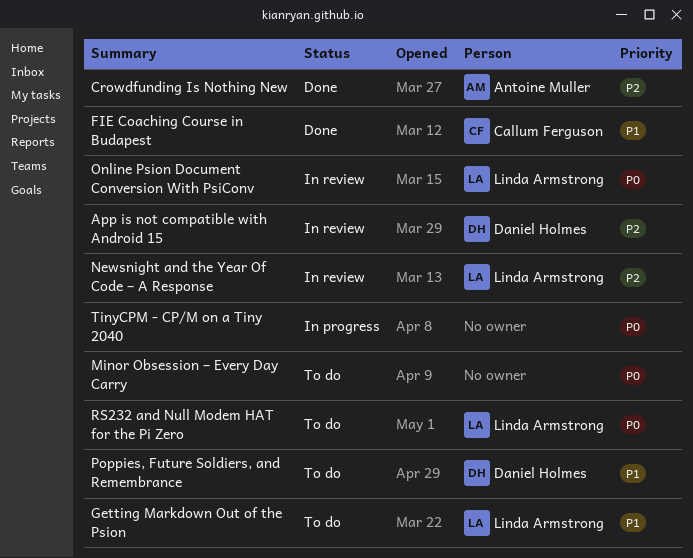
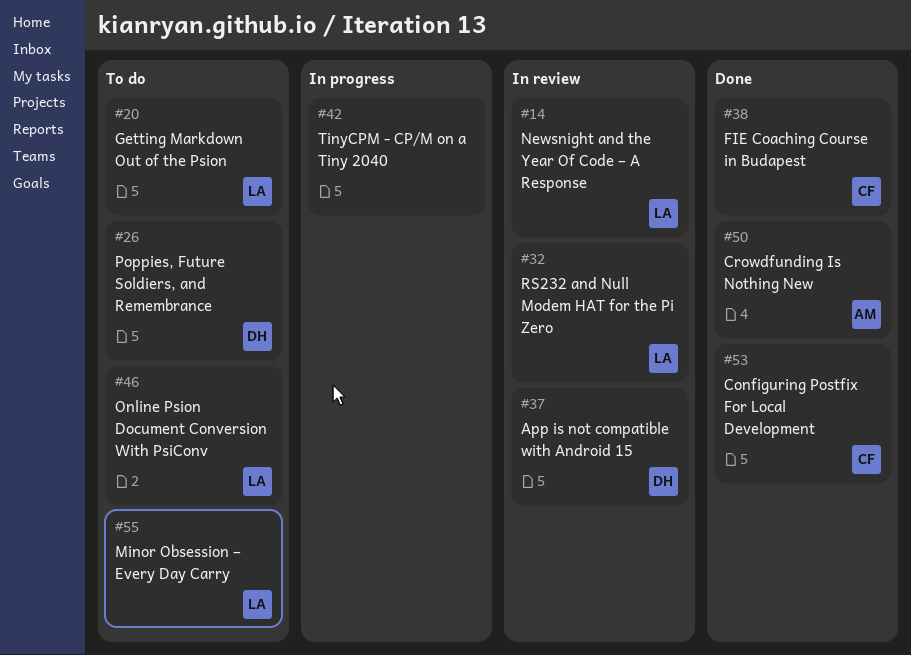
Configuring Postfix For Local Development: none -> present
Minor Obsession – Every Day Carry, owner: none -> Linda Armstrong
Online Psion Document Conversion With PsiConv, status: In review -> To do
RS232 and Null Modem HAT for the Pi Zero, status: To do -> In review

